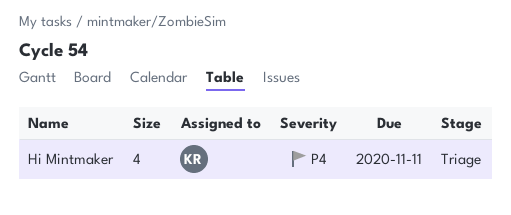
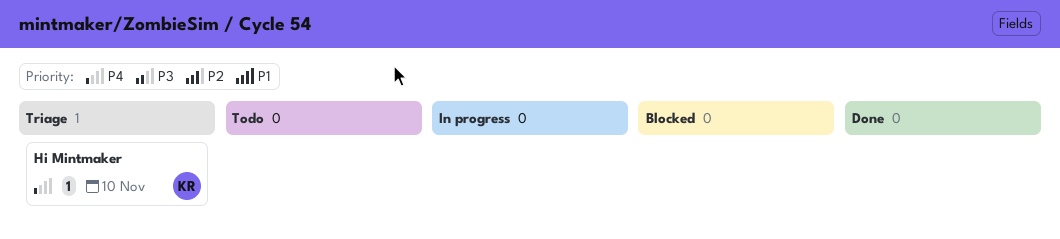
Hi Mintmaker, estimate: 4 -> 1
Hi Mintmaker, due: Nov 11 -> Nov 10

